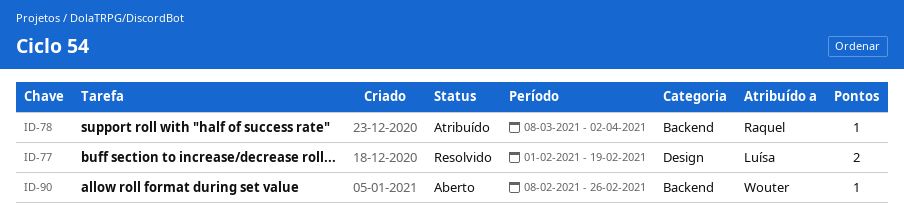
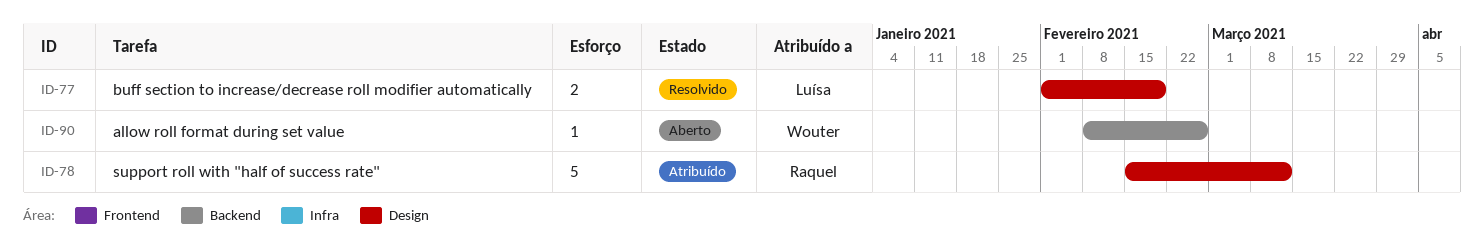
ID-78, label: Backend -> Design
ID-78, estimate: 1 -> 5
ID-78, start: Mar 8 -> Feb 15
ID-78, due: Apr 2 -> Mar 12

